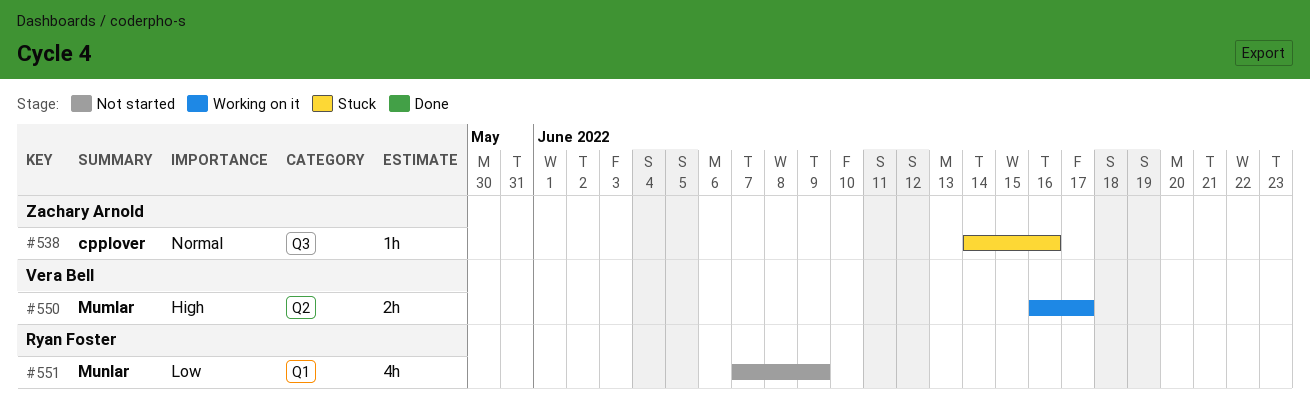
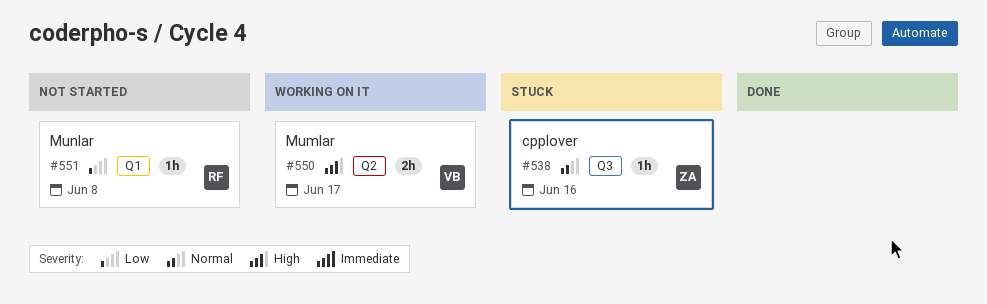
#551, estimate: 4h -> 1h
#551, due: Jun 9 -> Jun 8

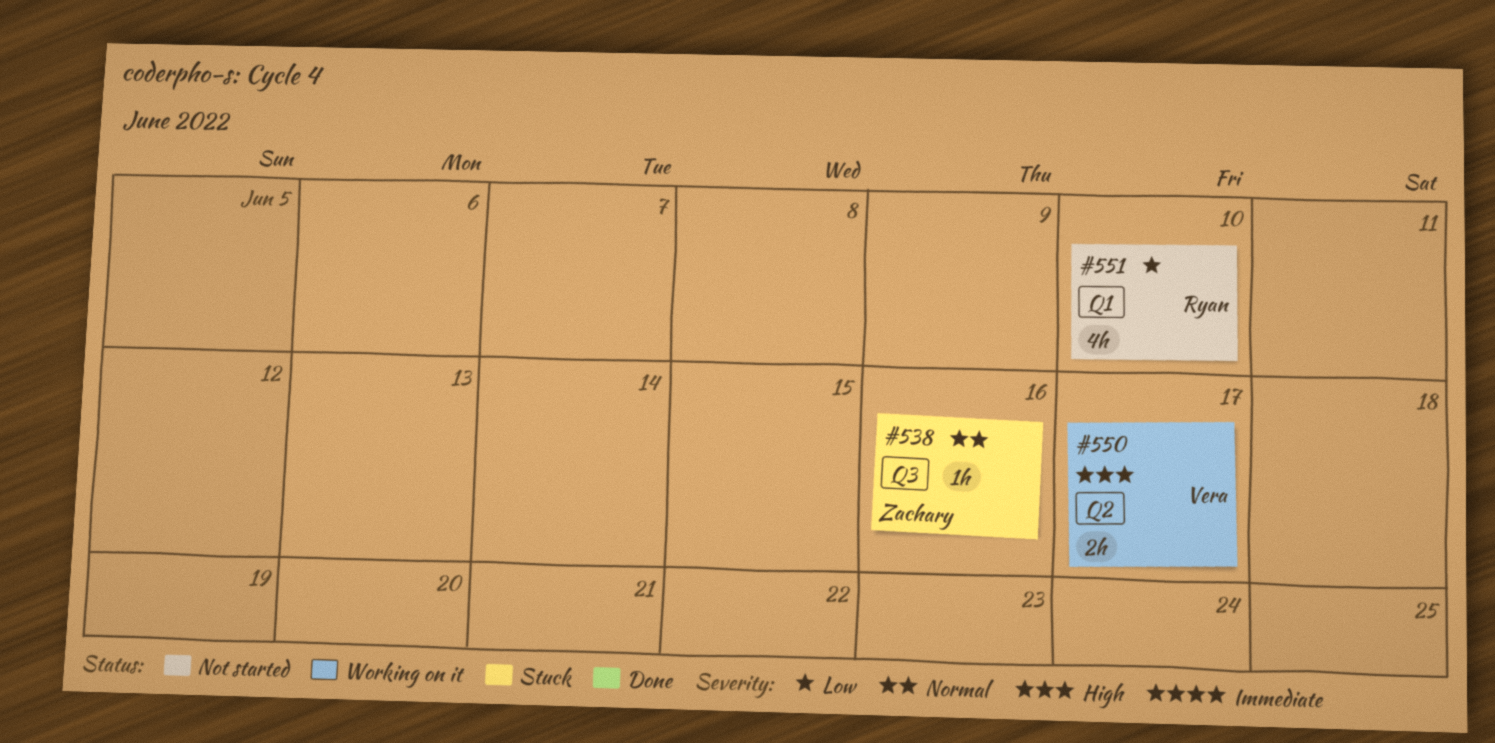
#551, estimate: 1h -> 4h
#551, due: Jun 8 -> Jun 10

